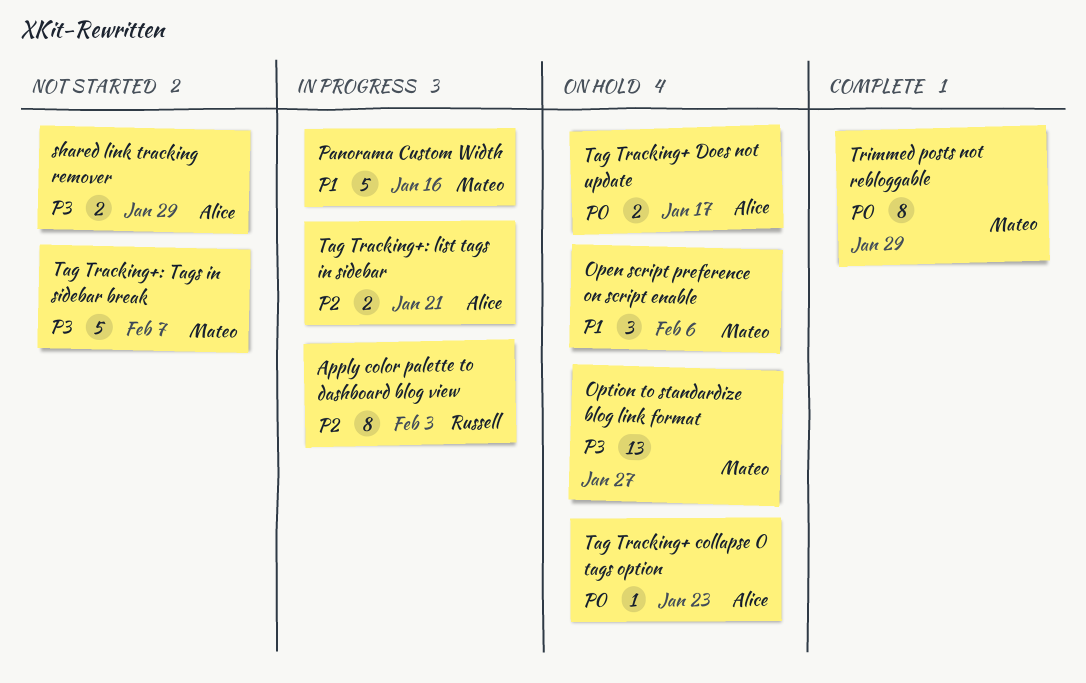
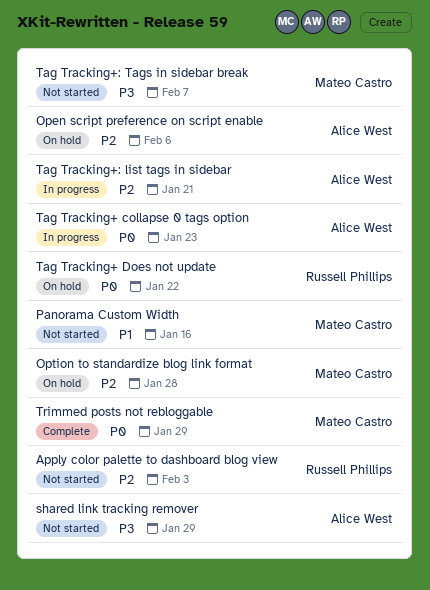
Apply color palette to dashboard blog view, status: In progress -> Not started
Open script preference on script enable, owner: Mateo Castro -> Alice West
Open script preference on script enable, priority: P1 -> P2
Option to standardize blog link format, priority: P3 -> P2
Option to standardize blog link format, due: Jan 27 -> Jan 28
Panorama Custom Width, status: In progress -> Not started
Tag Tracking+ collapse 0 tags option, status: On hold -> In progress
Tag Tracking+ Does not update, owner: Alice West -> Russell Phillips
Tag Tracking+ Does not update, due: Jan 17 -> Jan 22

